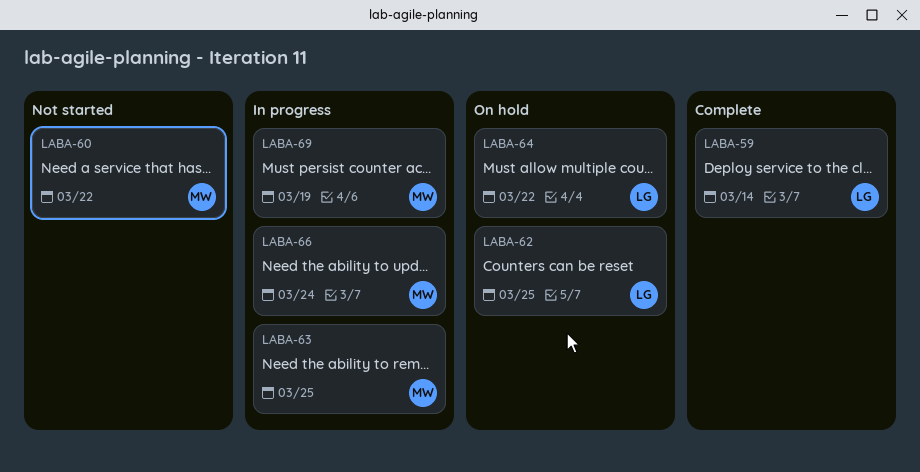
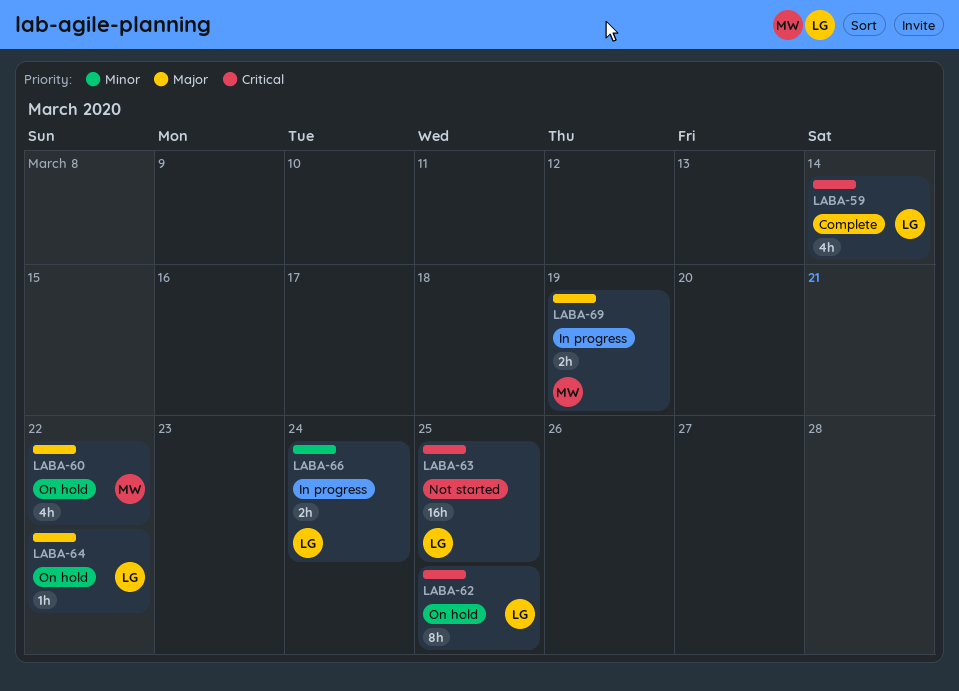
LABA-60, status: Not started -> On hold
LABA-63, status: In progress -> Not started
LABA-63, owner: MW -> LG
LABA-66, owner: MW -> LG

